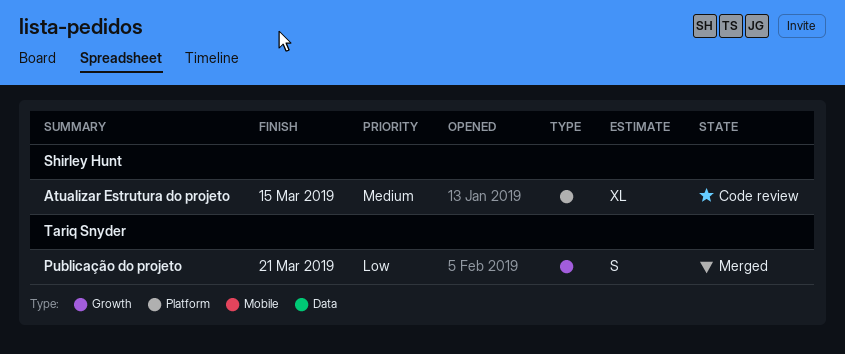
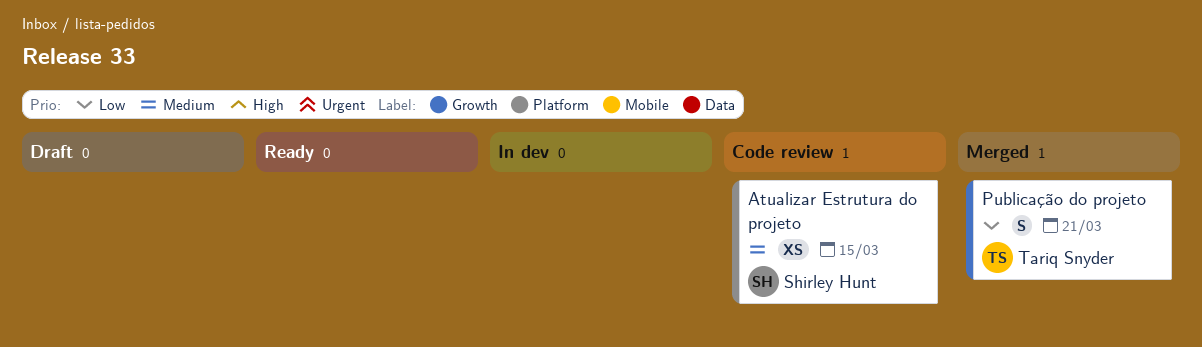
Atualizar Estrutura do projeto, estimate: XL -> XS

